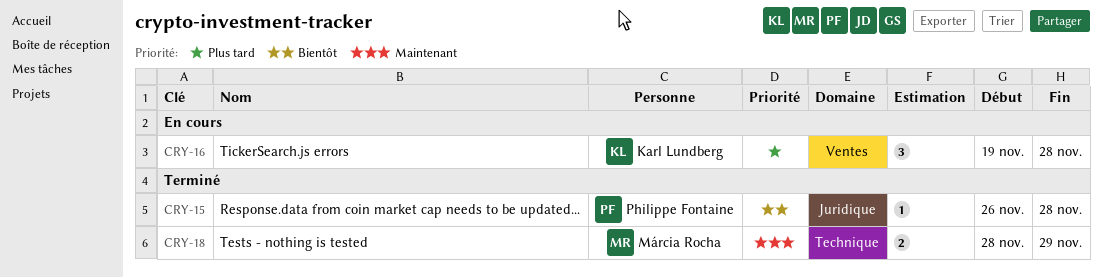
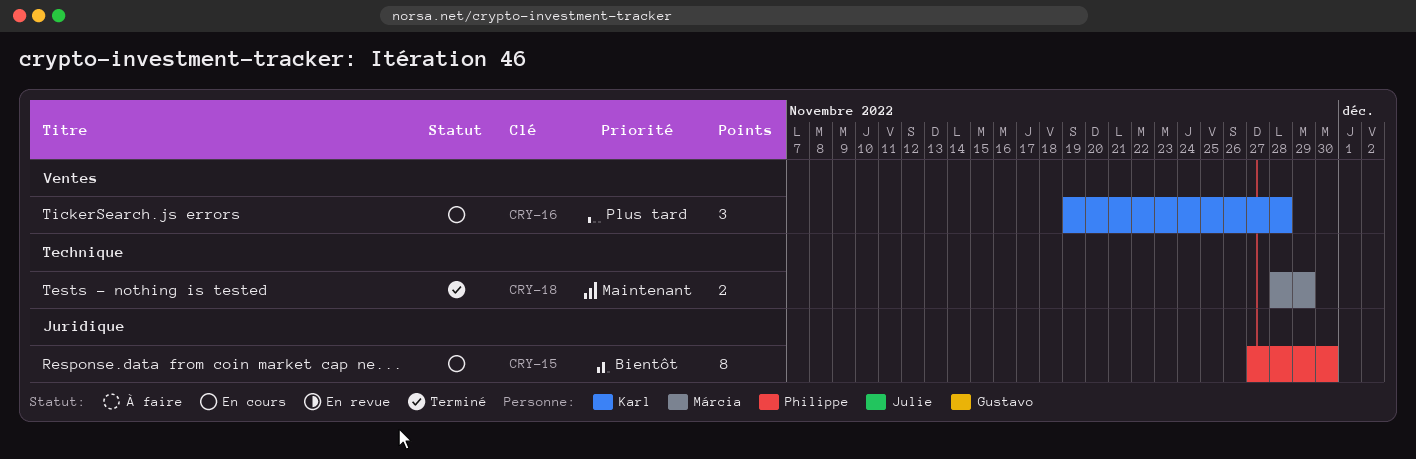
CRY-15, status: Terminé -> En cours
CRY-15, estimate: 1 -> 8
CRY-15, start: Nov 26 -> Nov 27
CRY-15, due: Nov 28 -> Nov 30

